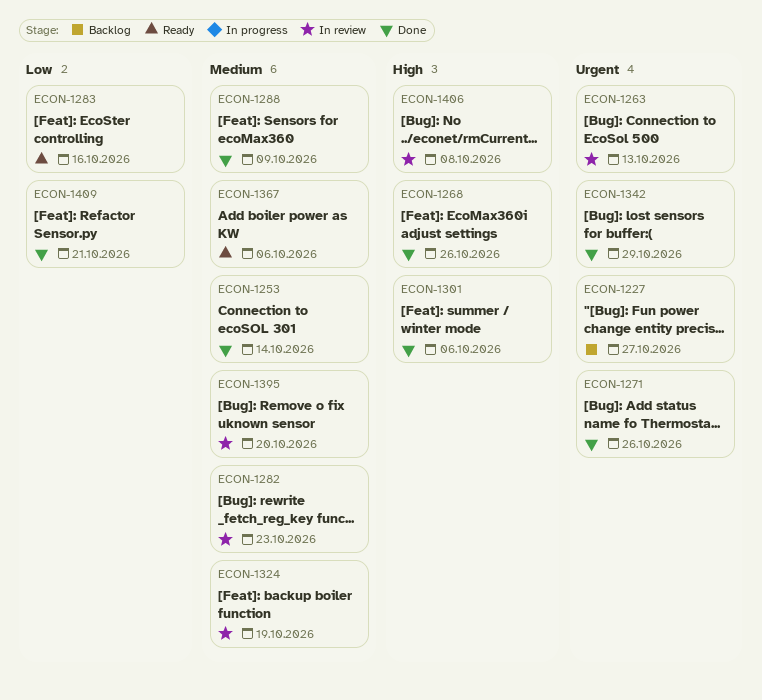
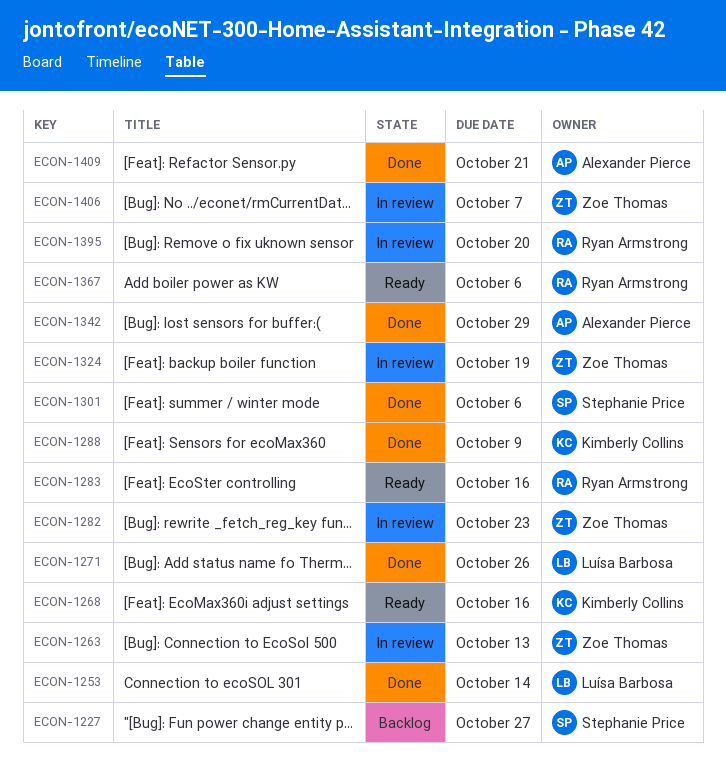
ECON-1268, status: Done -> Ready
ECON-1268, due: Oct 26 -> Oct 16
ECON-1406, due: Oct 8 -> Oct 7

